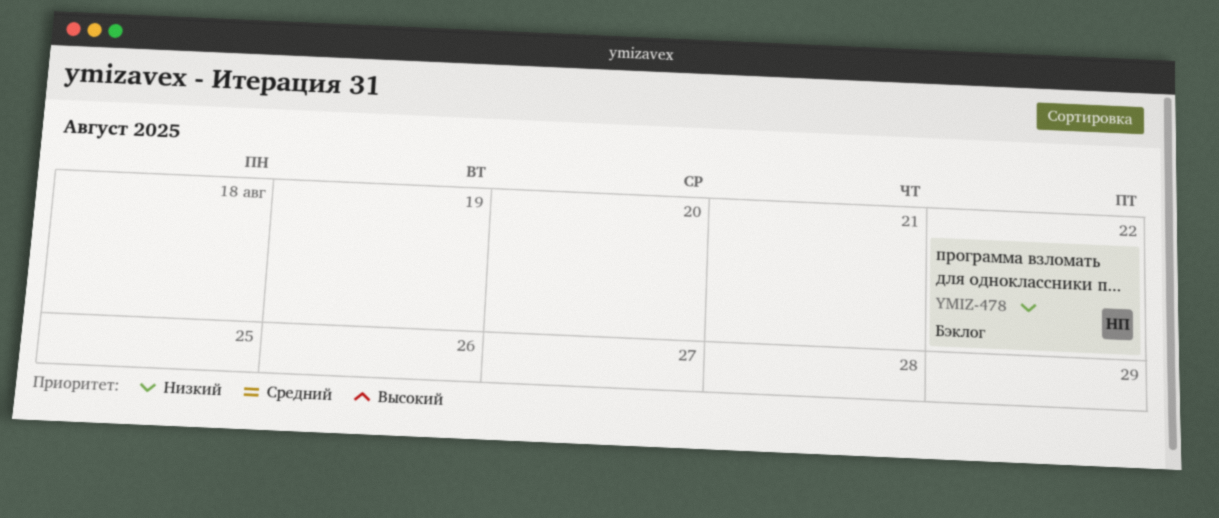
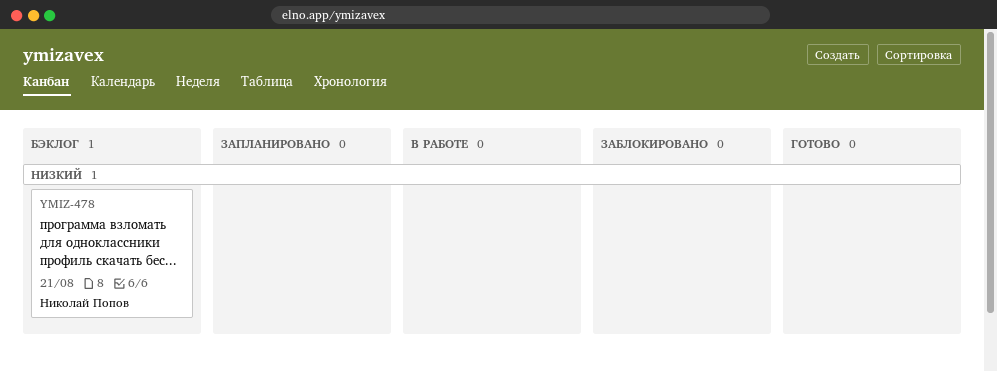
YMIZ-478, due: Aug 22 -> Aug 21

